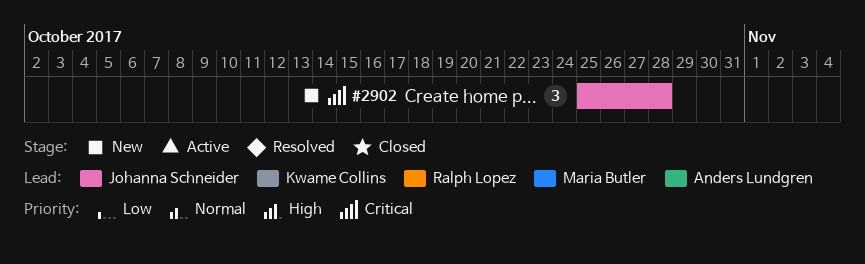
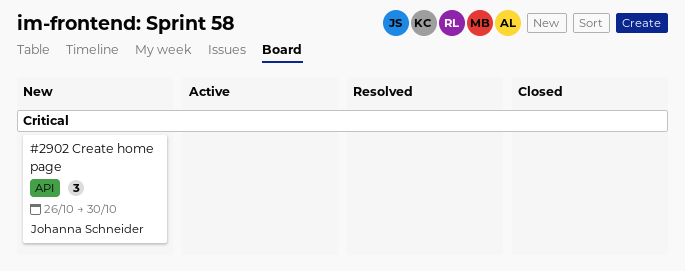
#2902, start: Oct 25 -> Oct 26
#2902, due: Oct 28 -> Oct 30

